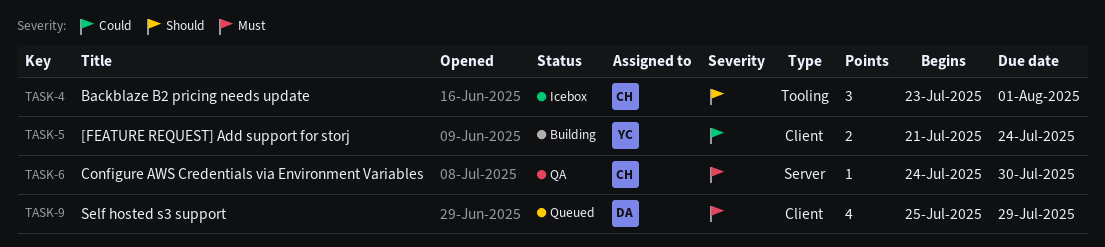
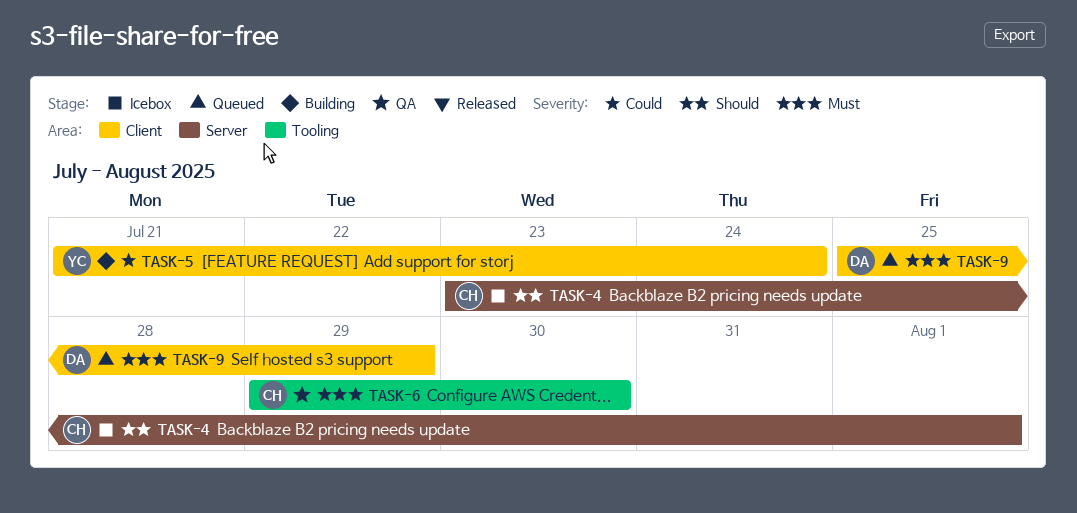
TASK-4, label: Tooling -> Server
TASK-6, label: Server -> Tooling
TASK-6, start: Jul 24 -> Jul 29

